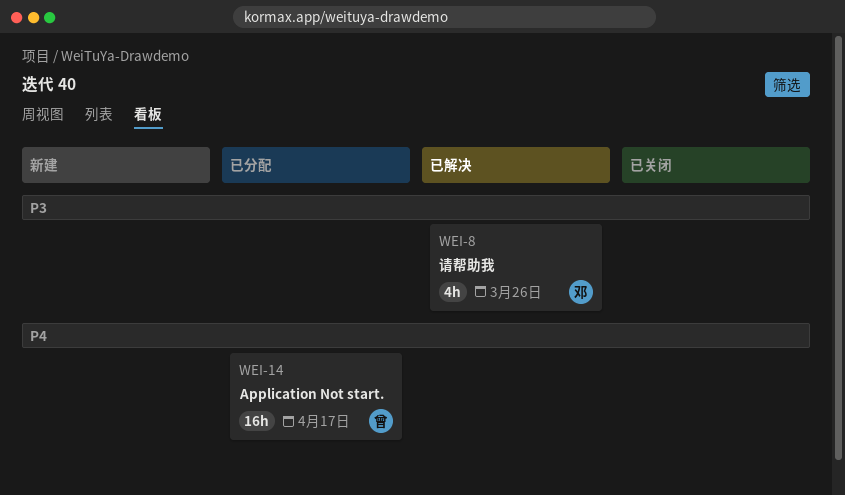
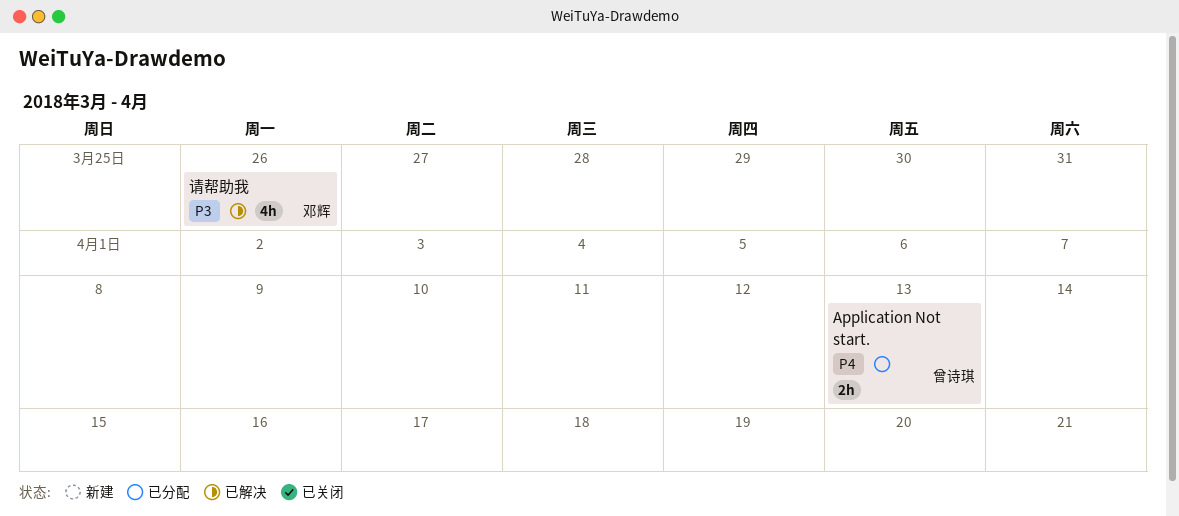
Application Not start., estimate: 16h -> 2h
Application Not start., due: Apr 17 -> Apr 13

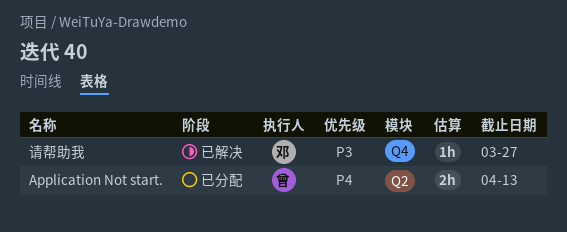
请帮助我, estimate: 4h -> 1h
请帮助我, due: Mar 26 -> Mar 27

